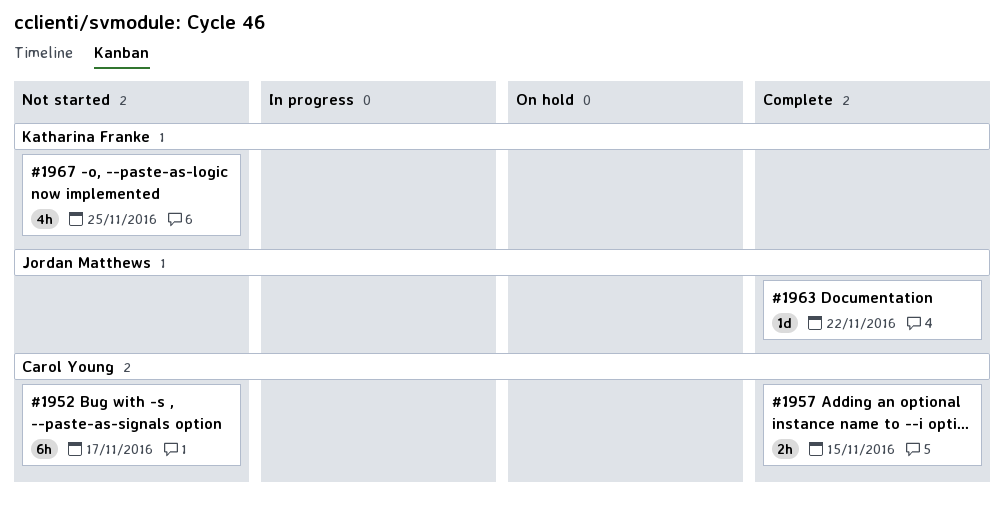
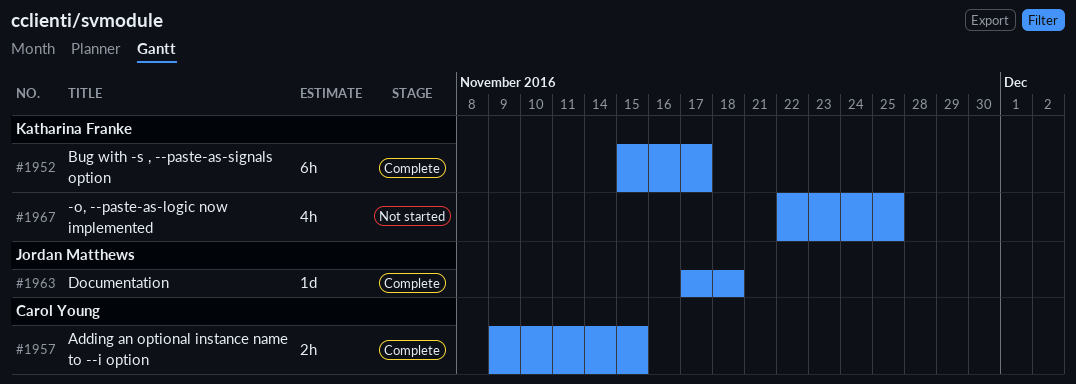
#1952, status: Not started -> Complete
#1952, owner: Carol Young -> Katharina Franke
#1963, due: Nov 22 -> Nov 18

